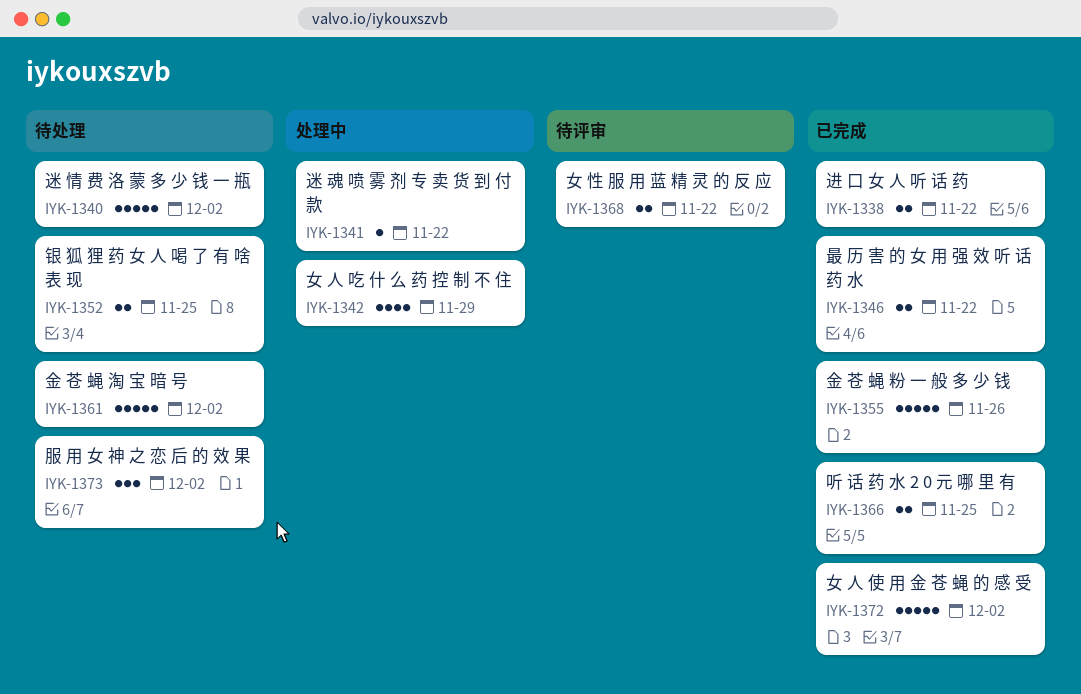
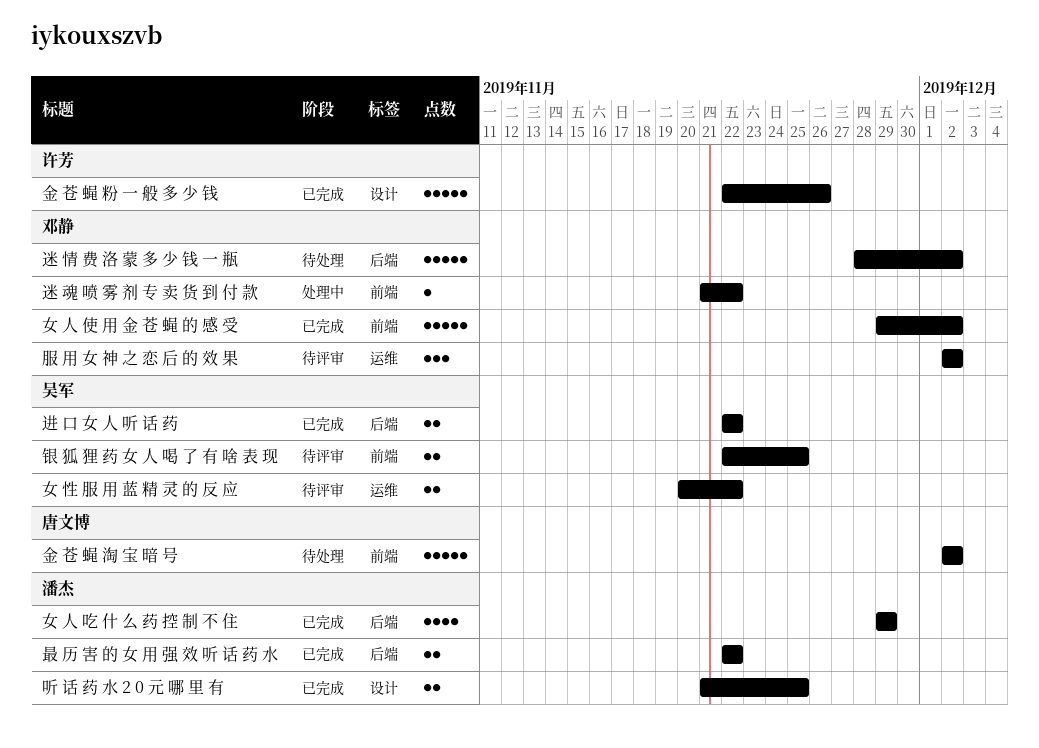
女 人 吃 什 么 药 控 制 不 住, status: 处理中 -> 已完成
服 用 女 神 之 恋 后 的 效 果, status: 待处理 -> 待评审
银 狐 狸 药 女 人 喝 了 有 啥 表 现, status: 待处理 -> 待评审

